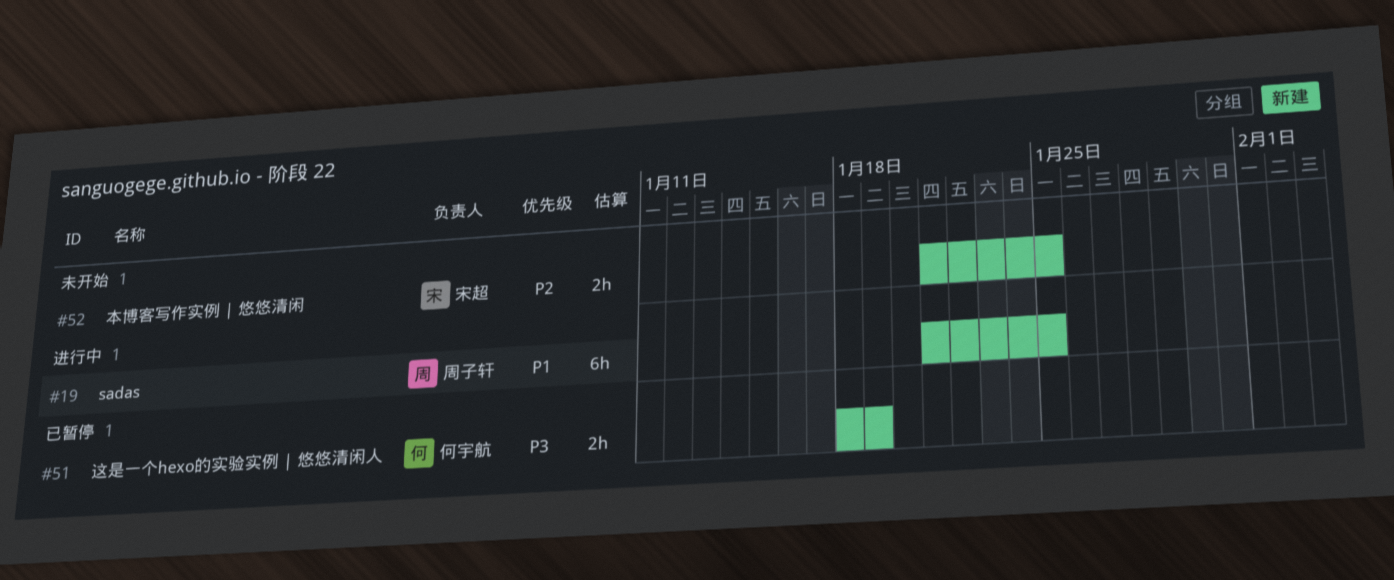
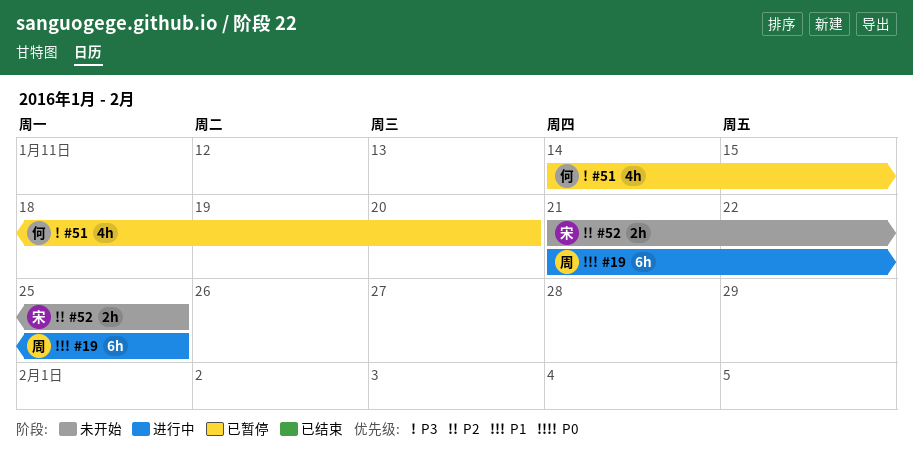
#51, estimate: 2h -> 4h
#51, start: Jan 18 -> Jan 14
#51, due: Jan 19 -> Jan 20

